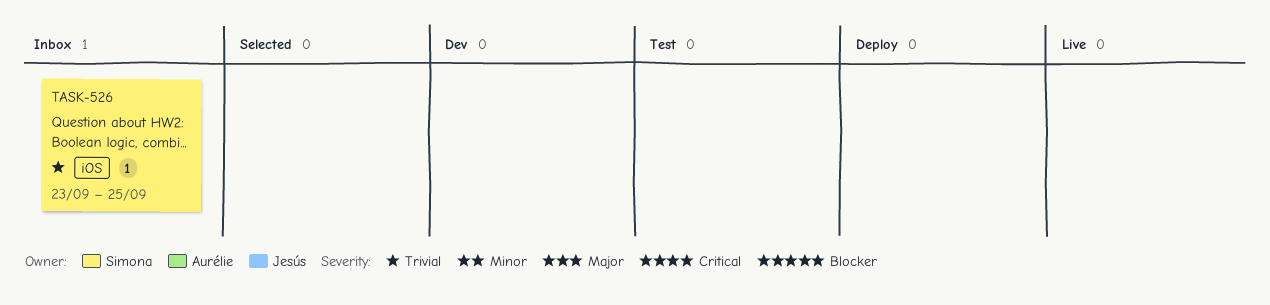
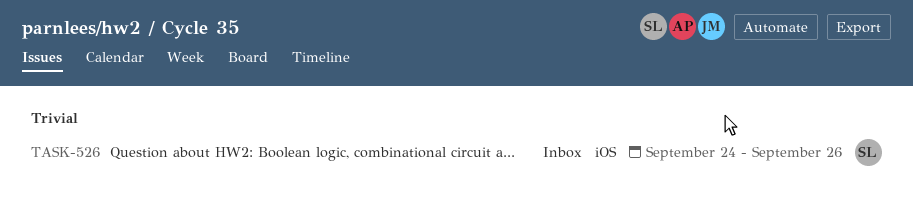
TASK-526, start: Sep 23 -> Sep 24
TASK-526, due: Sep 25 -> Sep 26

